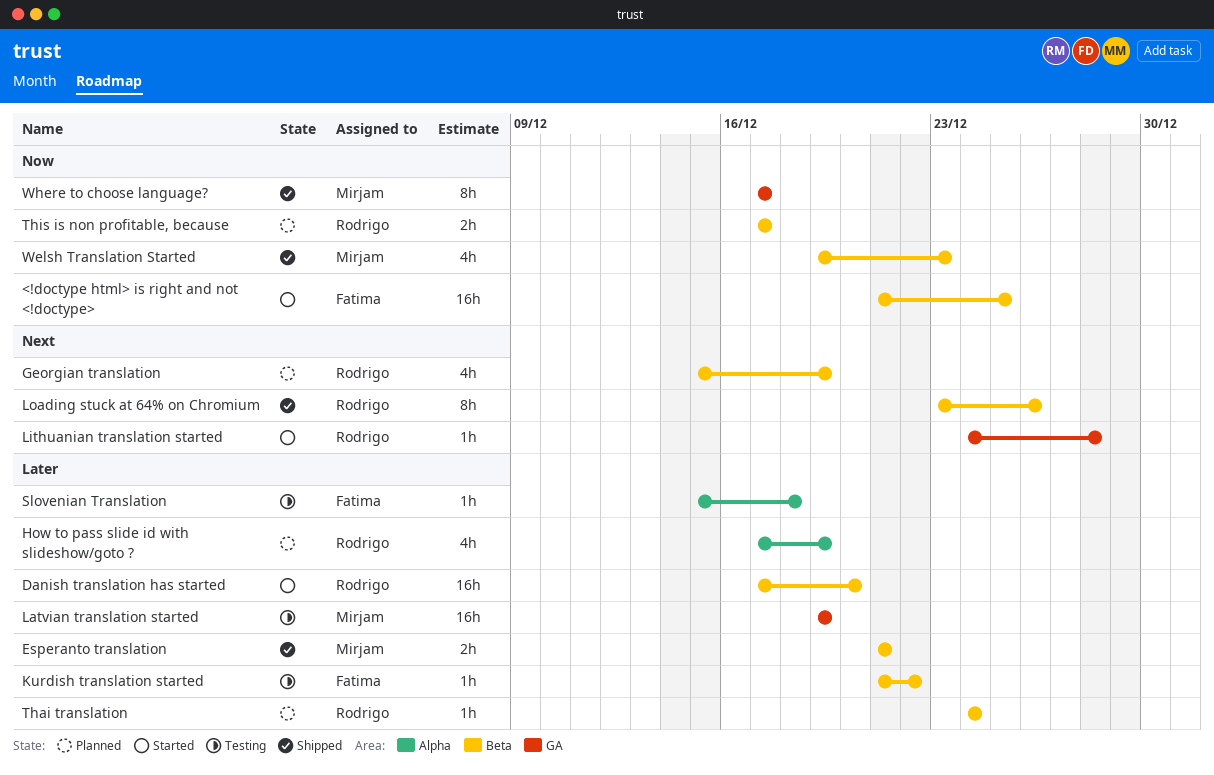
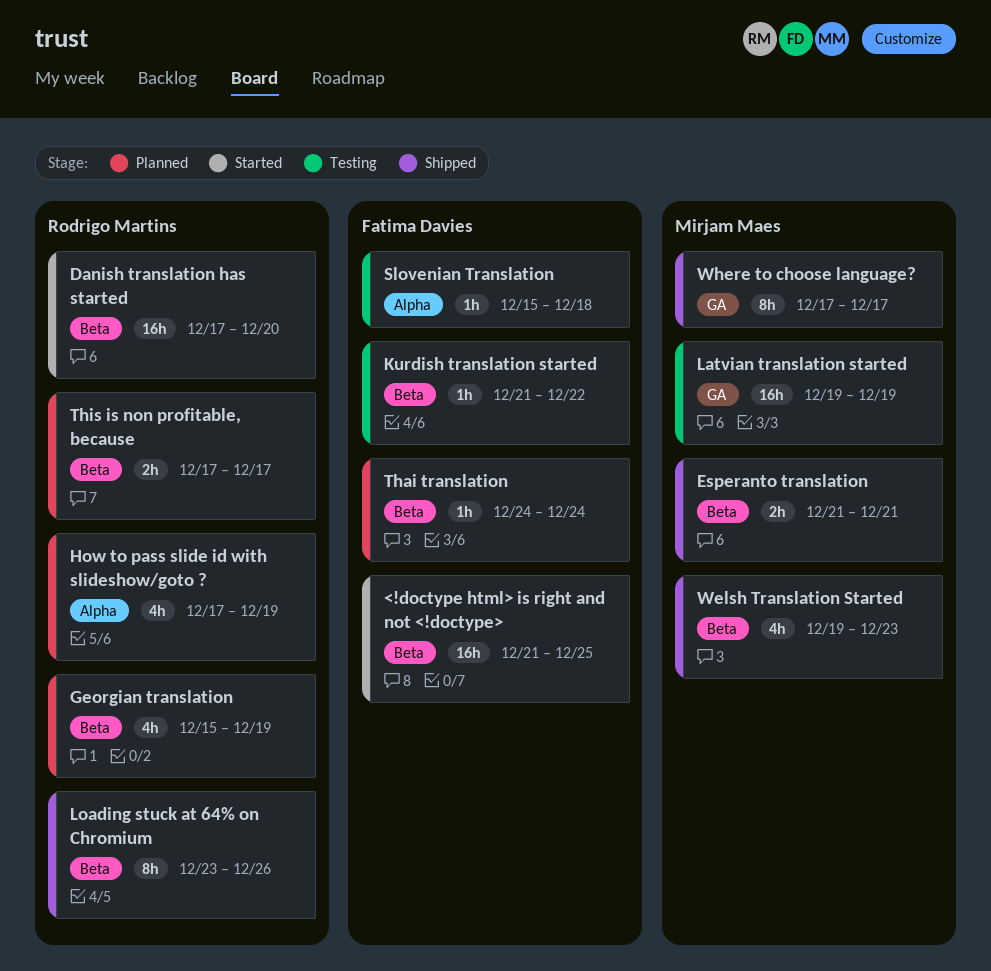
Lithuanian translation started: present -> none
Thai translation, owner: Rodrigo Martins -> Fatima Davies

